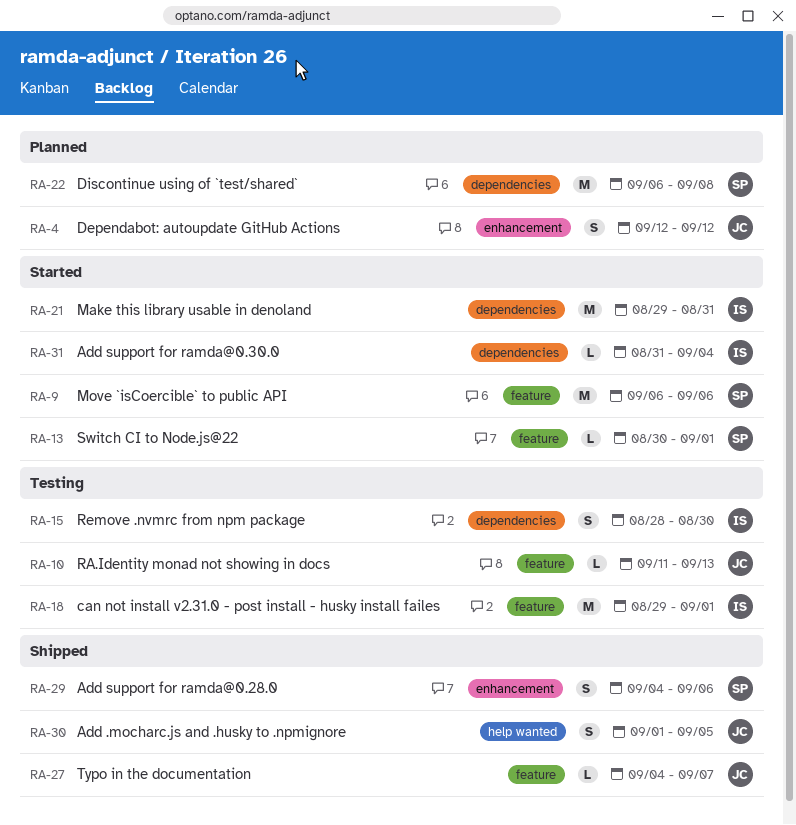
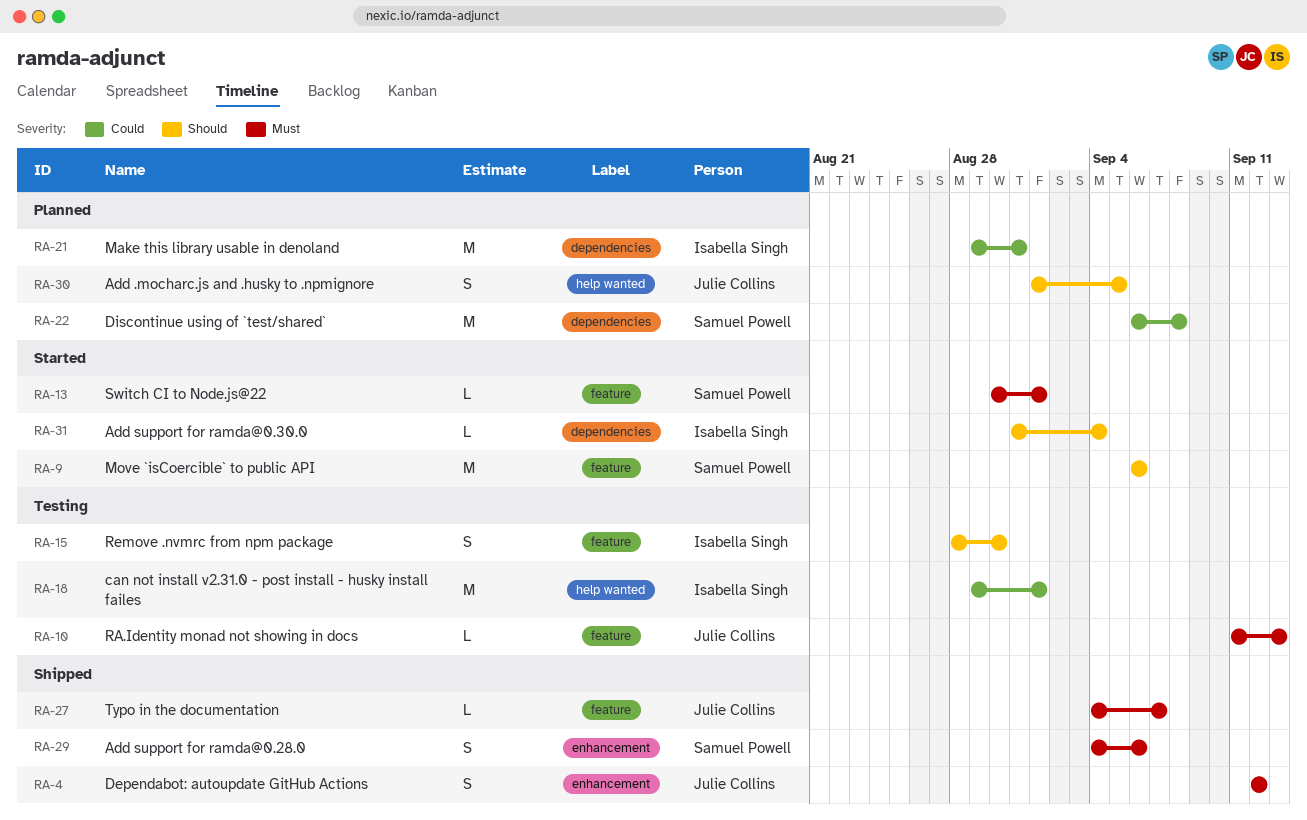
RA-4, status: Planned -> Shipped
RA-15, label: dependencies -> feature
RA-18, label: feature -> help wanted
RA-21, status: Started -> Planned
RA-30, status: Shipped -> Planned

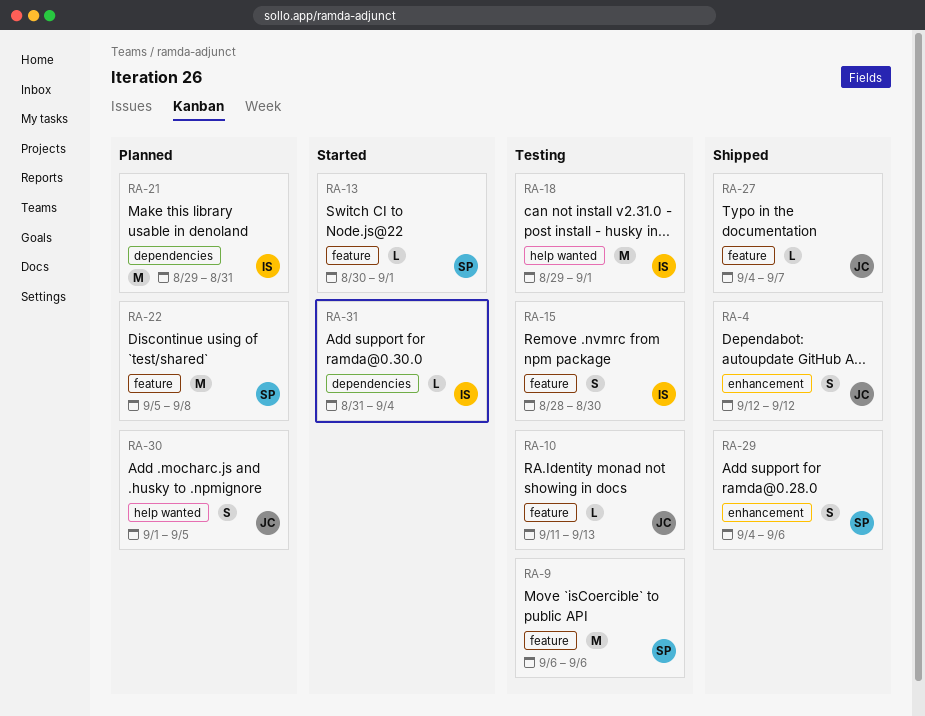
RA-9, status: Started -> Testing
RA-22, label: dependencies -> feature
RA-22, start: Sep 6 -> Sep 5

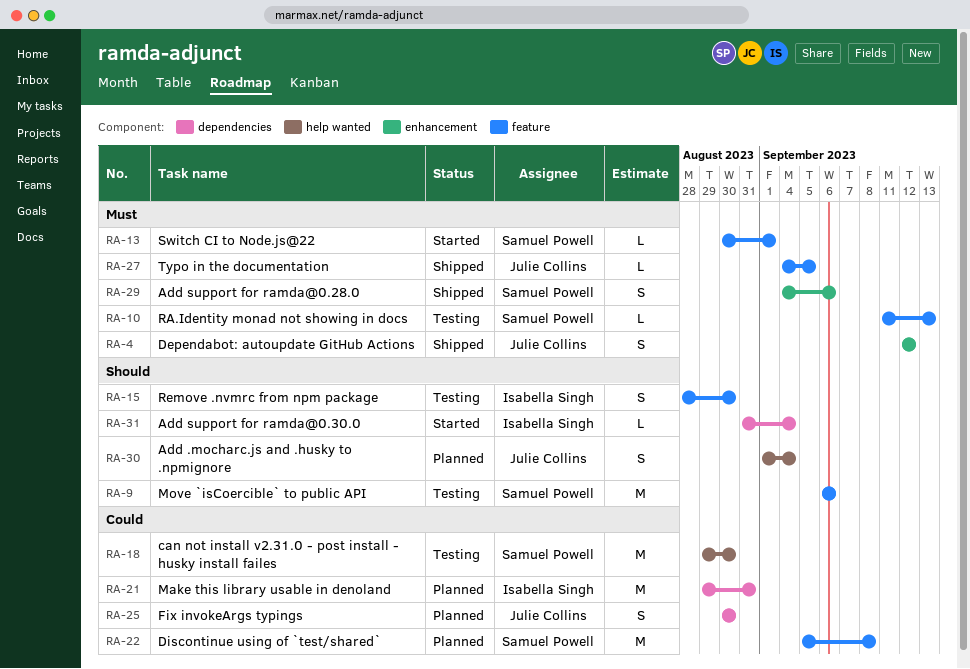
RA-10, owner: Julie Collins -> Samuel Powell
RA-18, owner: Isabella Singh -> Samuel Powell
RA-18, due: Sep 1 -> Aug 30
RA-25: none -> present
RA-27, due: Sep 7 -> Sep 5
RA-30, due: Sep 5 -> Sep 4

